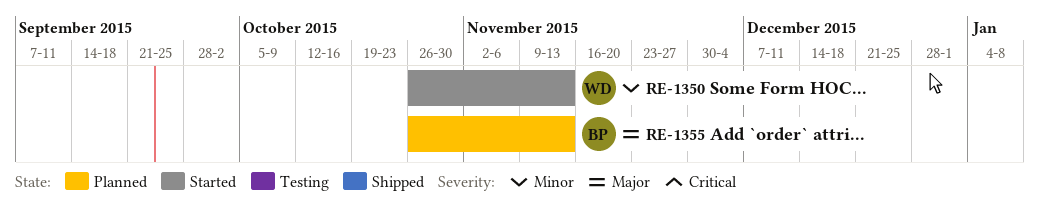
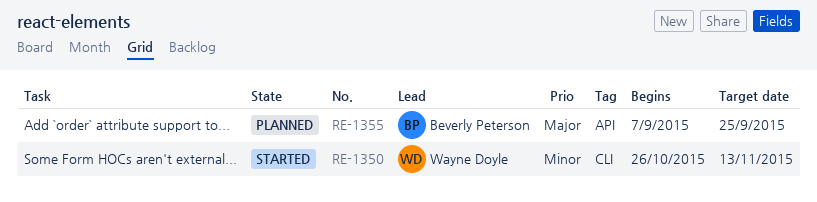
RE-1355, start: Oct 26 -> Sep 7
RE-1355, due: Nov 13 -> Sep 25

